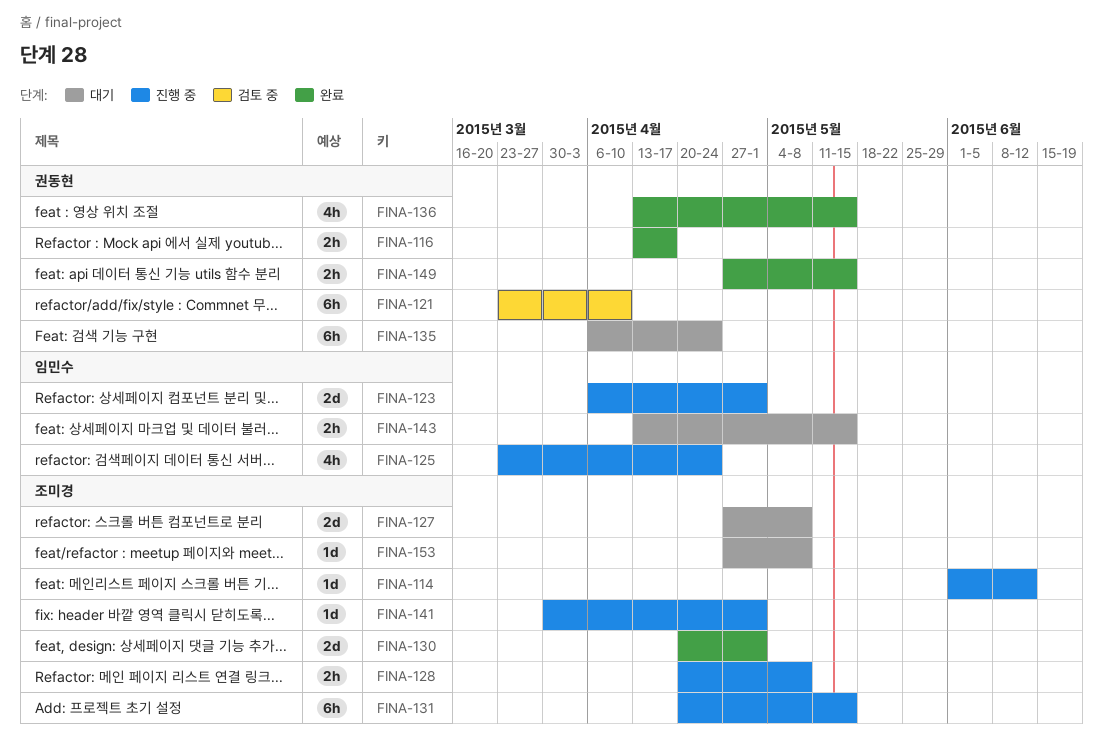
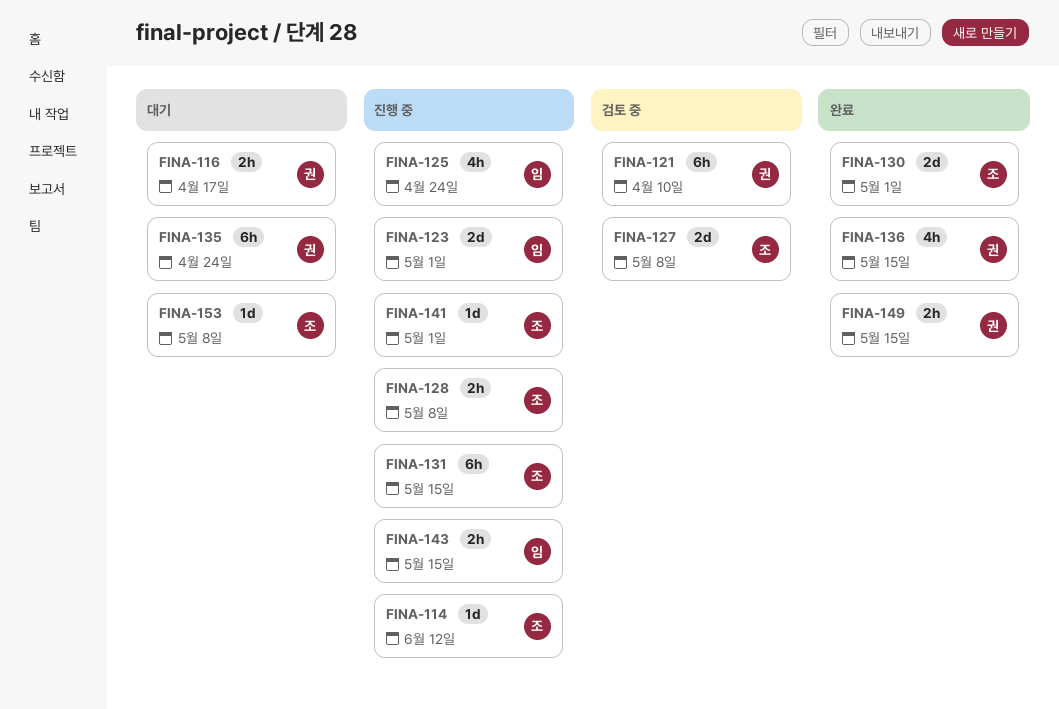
FINA-116, status: 완료 -> 대기
FINA-127, status: 대기 -> 검토 중
FINA-143, status: 대기 -> 진행 중

